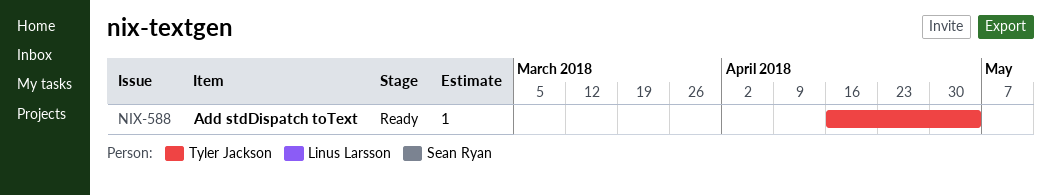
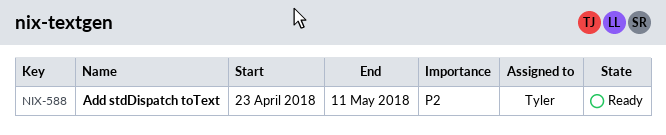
NIX-588, start: Apr 16 -> Apr 23
NIX-588, due: May 4 -> May 11

